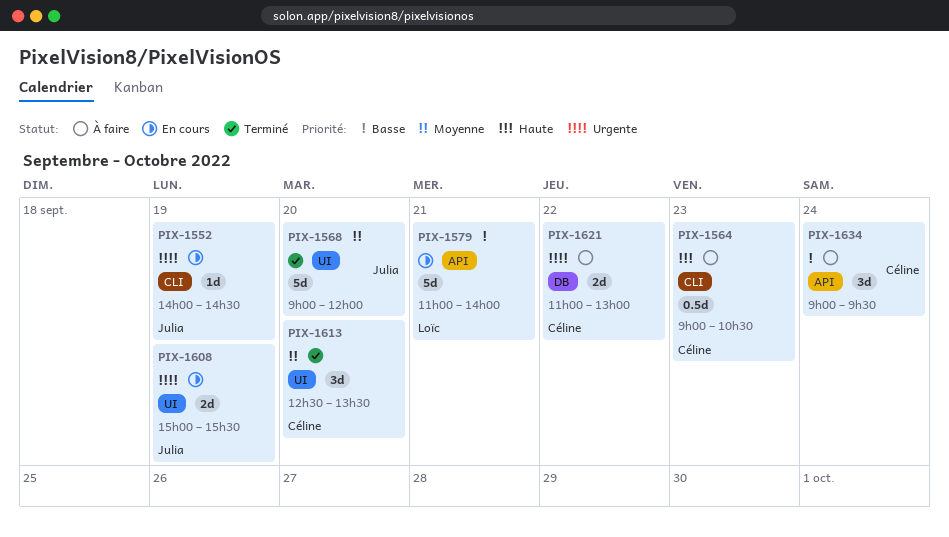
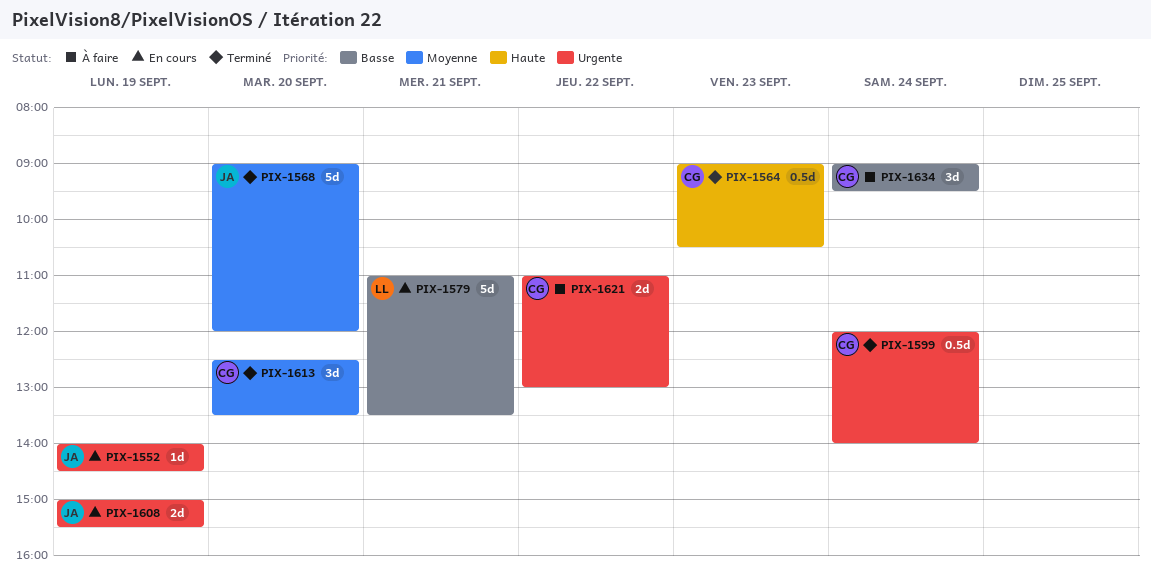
PIX-1564, status: À faire -> Terminé
PIX-1579, ends: 14:00 -> 13:30
PIX-1599: none -> present

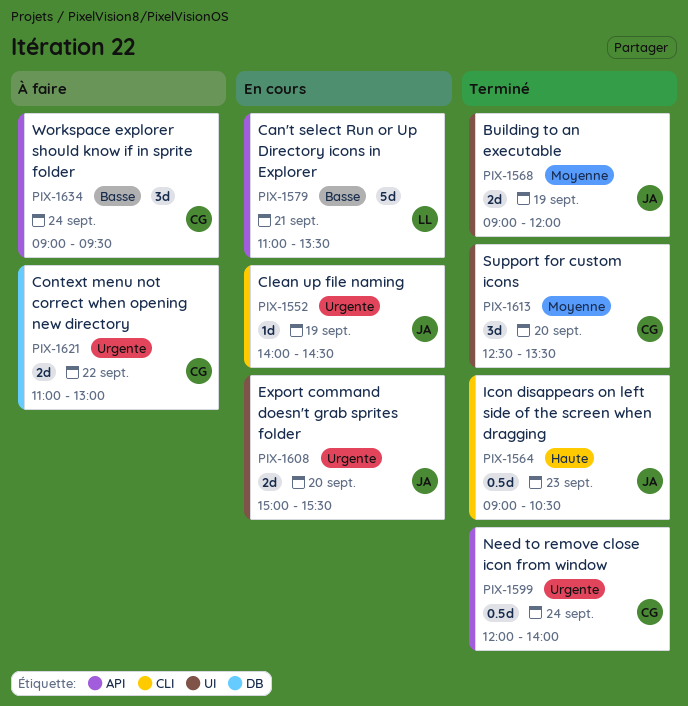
PIX-1564, owner: CG -> JA
PIX-1568, estimate: 5d -> 2d
PIX-1568, day: Sep 20 -> Sep 19
PIX-1608, day: Sep 19 -> Sep 20

